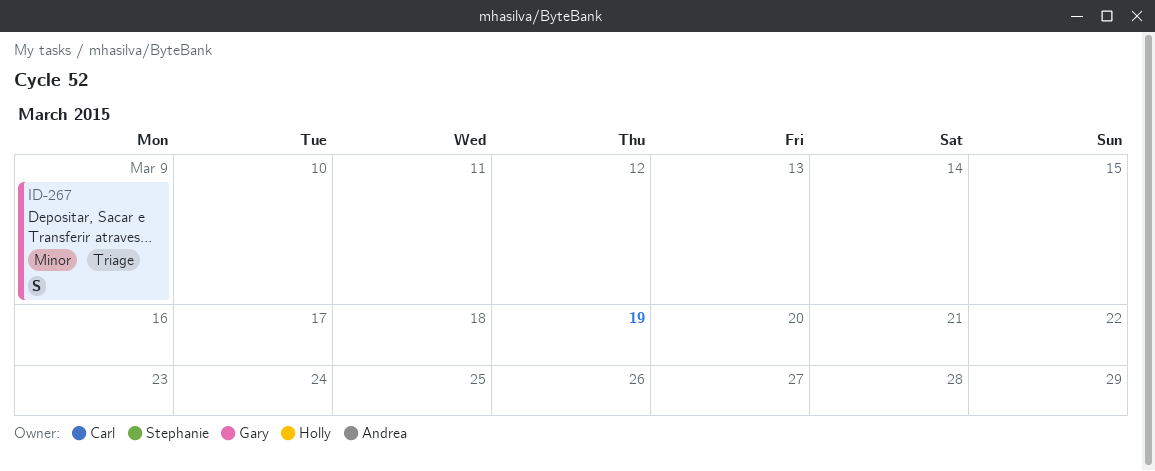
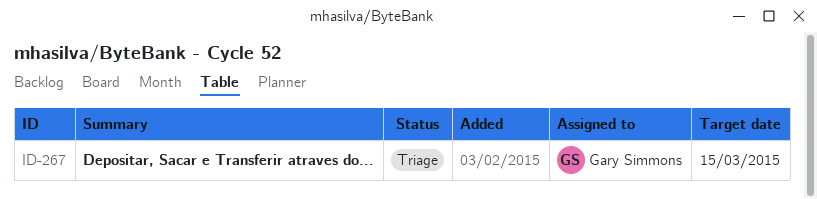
ID-267, due: Mar 9 -> Mar 15

